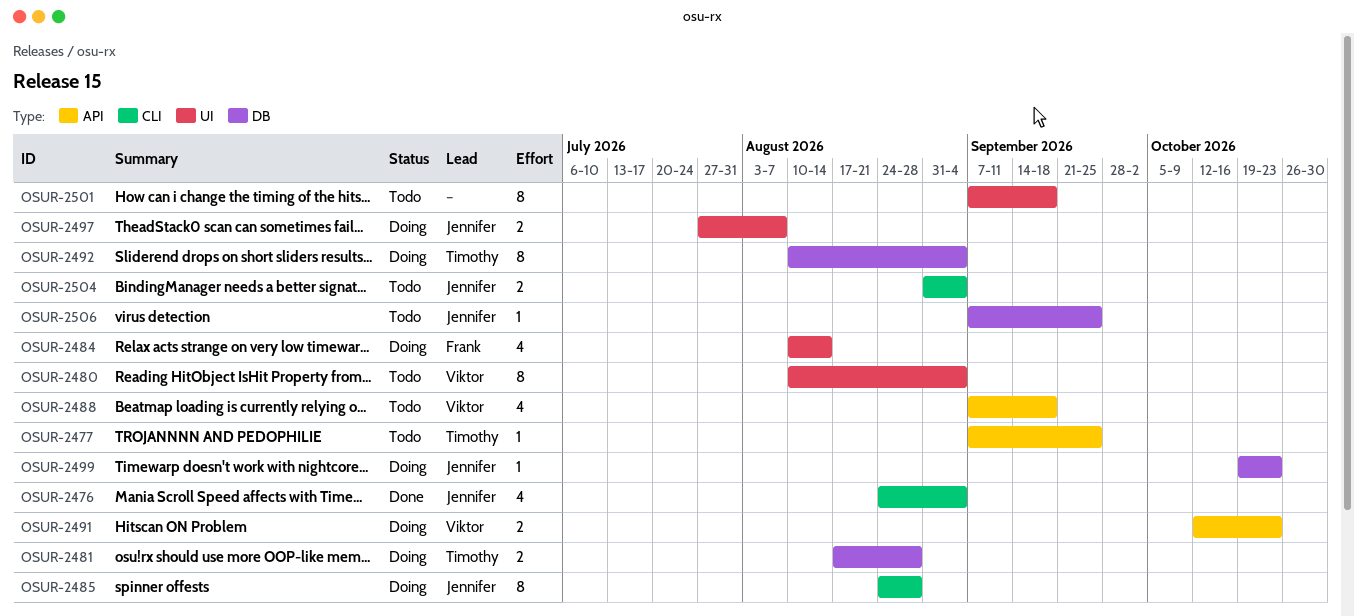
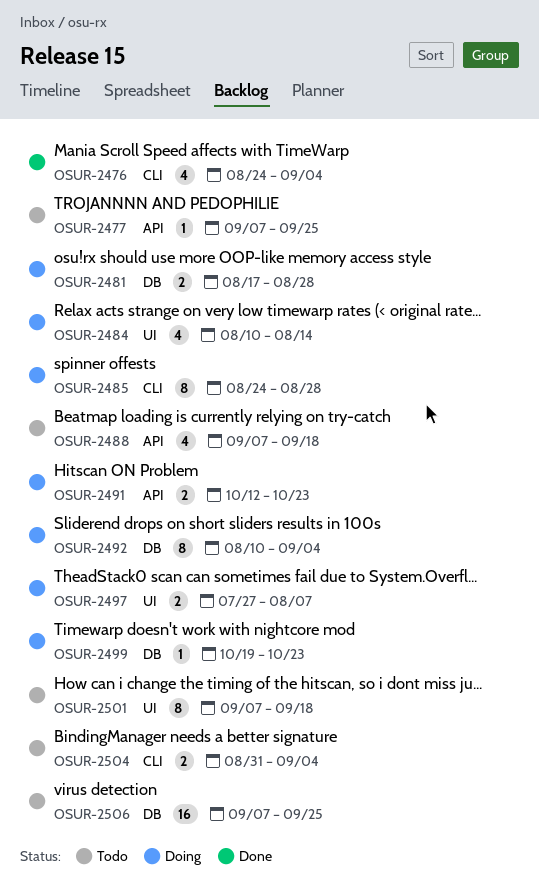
OSUR-2480: present -> none
OSUR-2506, estimate: 1 -> 16

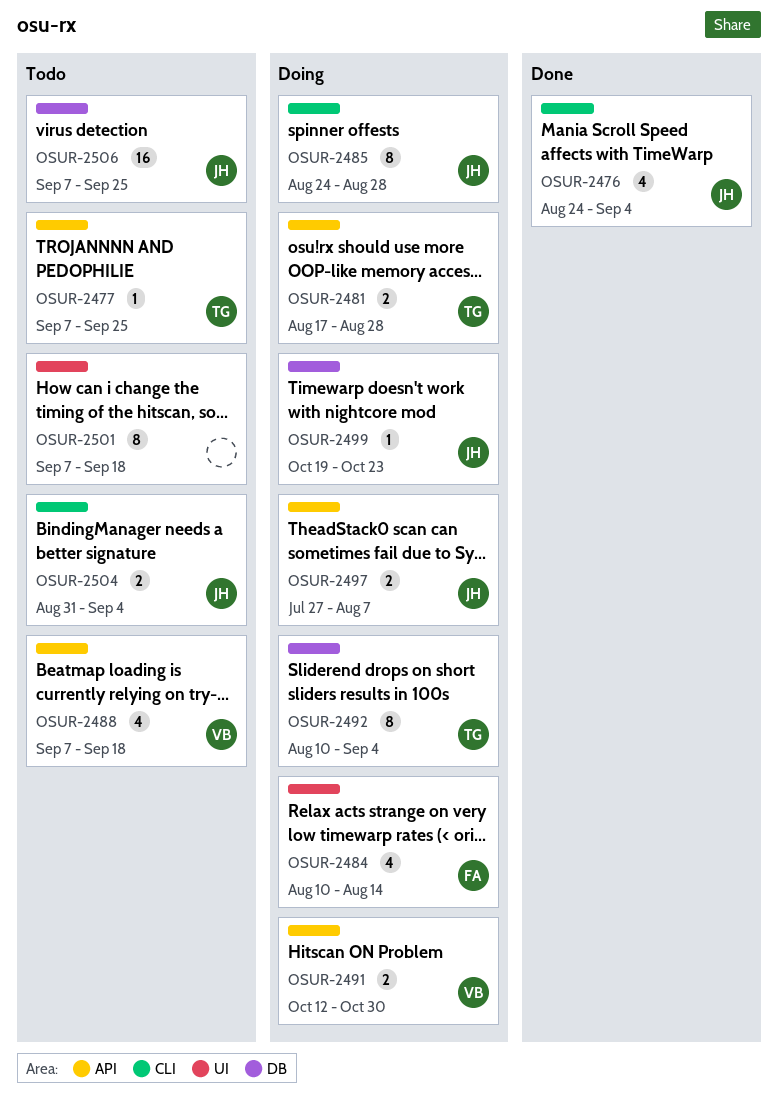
OSUR-2481, label: DB -> API
OSUR-2491, due: Oct 23 -> Oct 30
OSUR-2497, label: UI -> API

